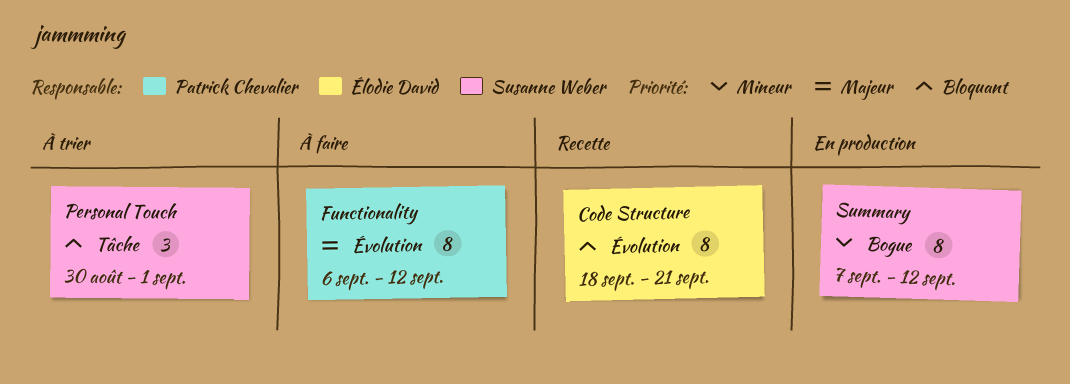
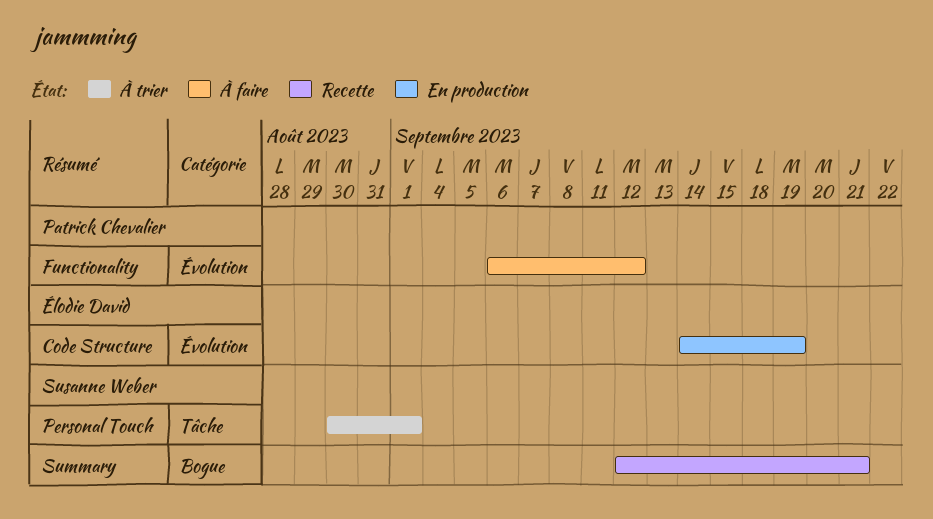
Code Structure, status: Recette -> En production
Code Structure, start: Sep 18 -> Sep 14
Code Structure, due: Sep 21 -> Sep 19
Summary, status: En production -> Recette
Summary, start: Sep 7 -> Sep 12
Summary, due: Sep 12 -> Sep 21

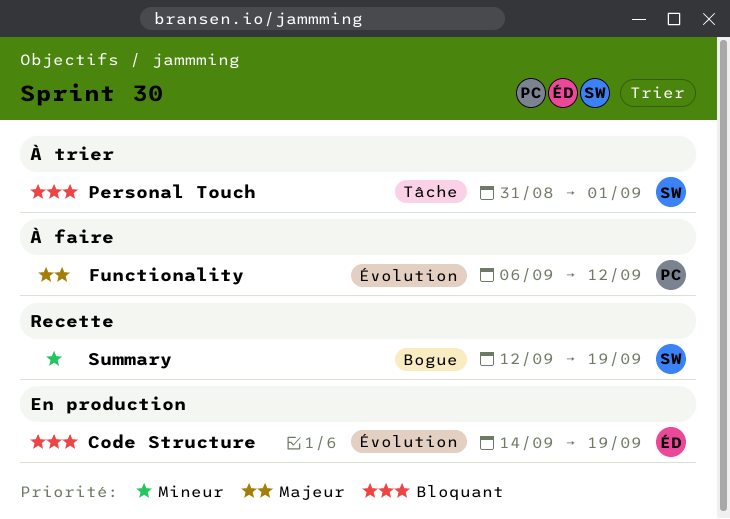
Personal Touch, start: Aug 30 -> Aug 31
Summary, due: Sep 21 -> Sep 19

